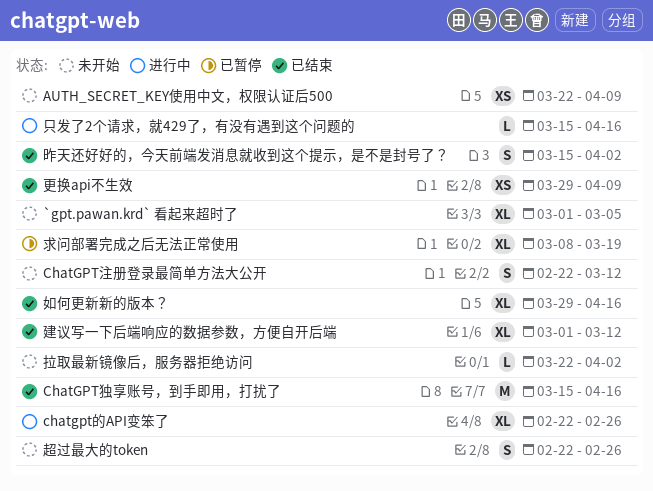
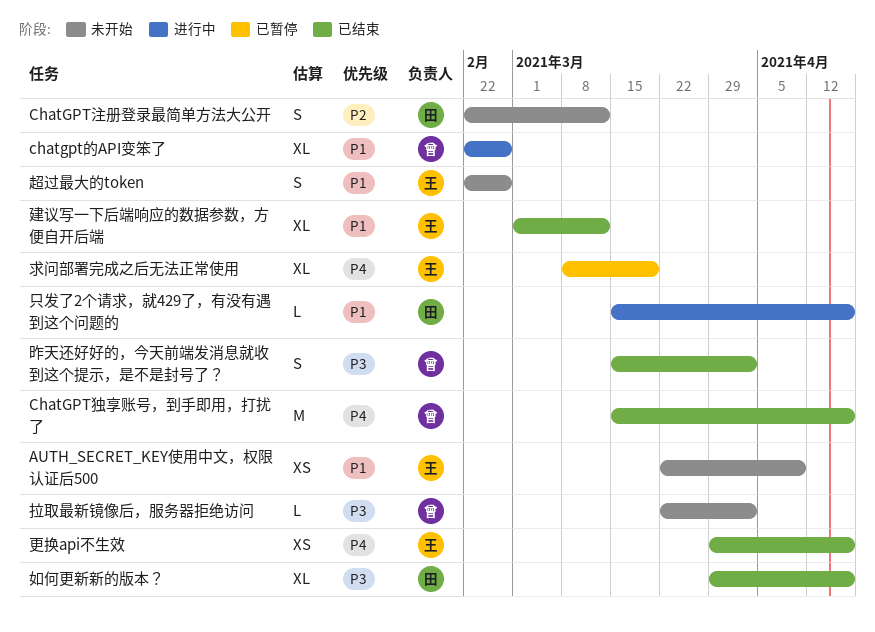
`gpt.pawan.krd` 看起来超时了: present -> none
更换api不生效, due: Apr 9 -> Apr 16

